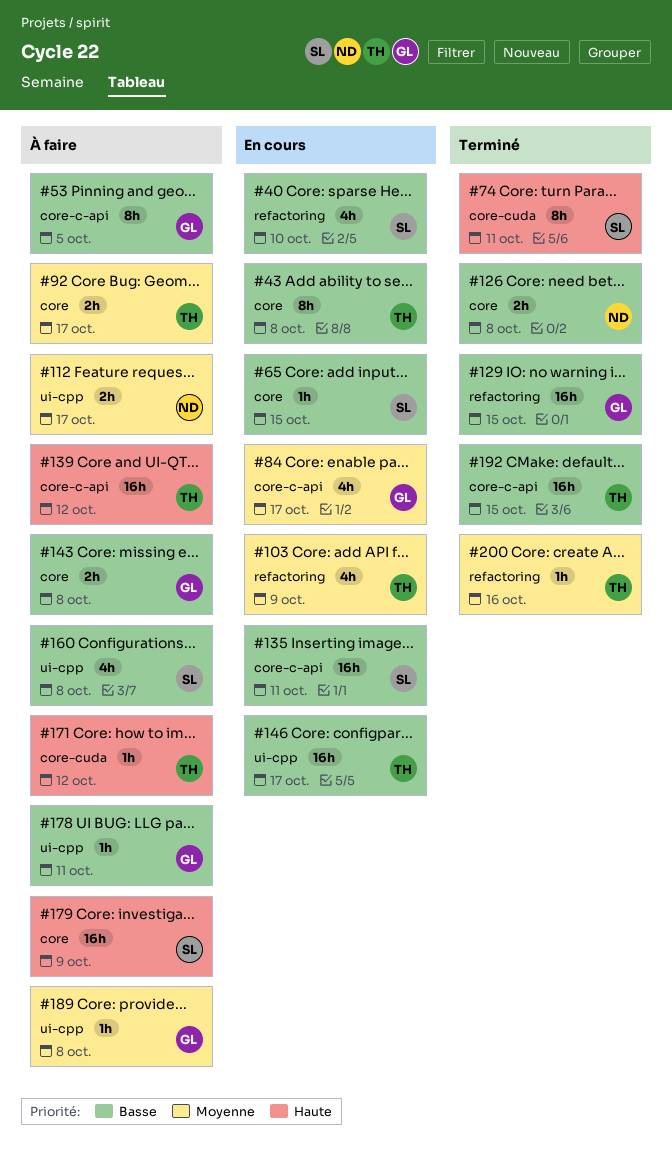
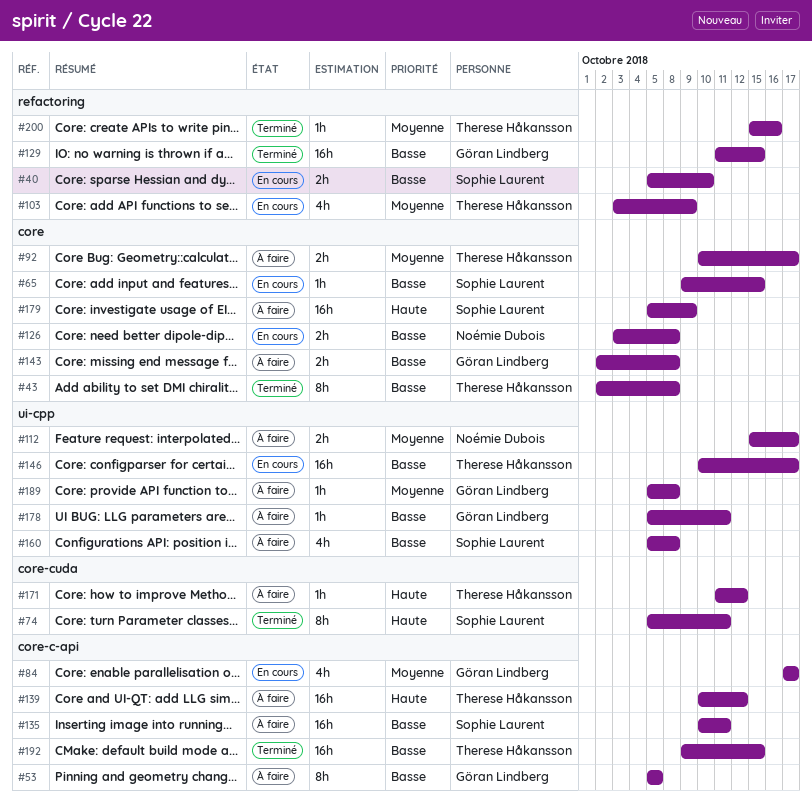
#40, estimate: 4h -> 2h
#43, status: En cours -> Terminé
#126, status: Terminé -> En cours
#135, status: En cours -> À faire

